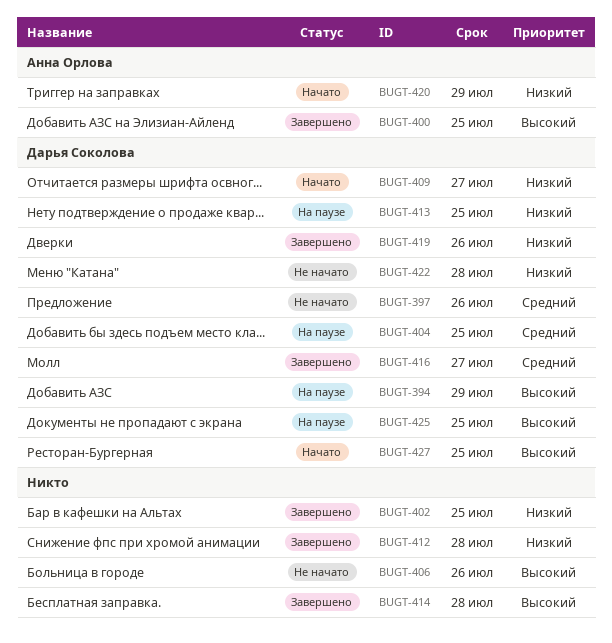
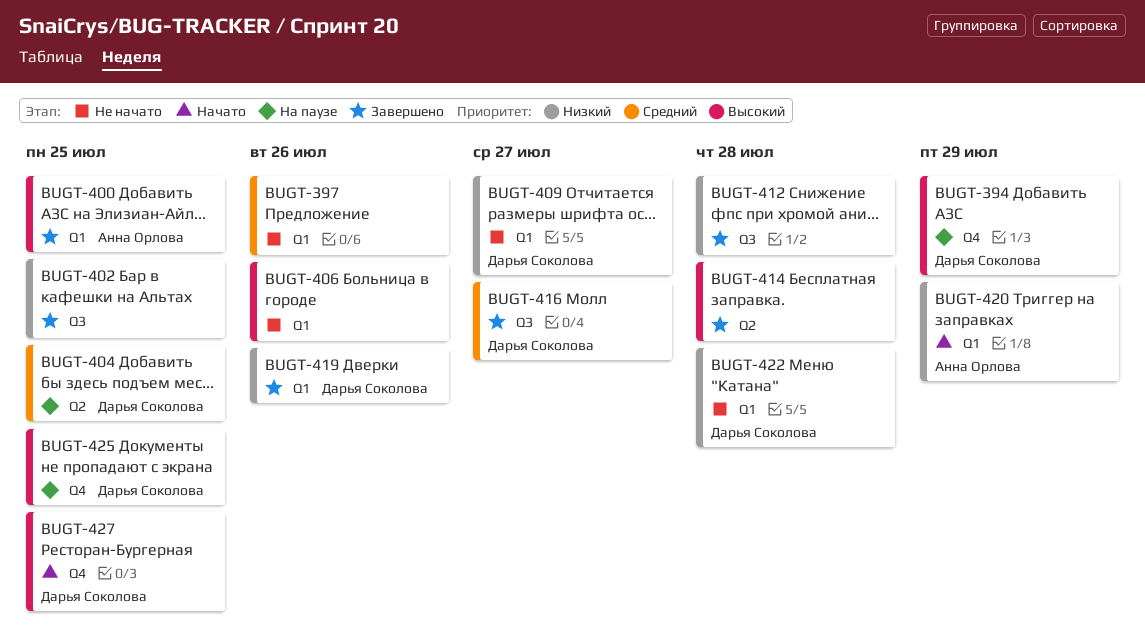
BUGT-397, owner: Дарья Соколова -> none
BUGT-409, status: Начато -> Не начато
BUGT-413: present -> none

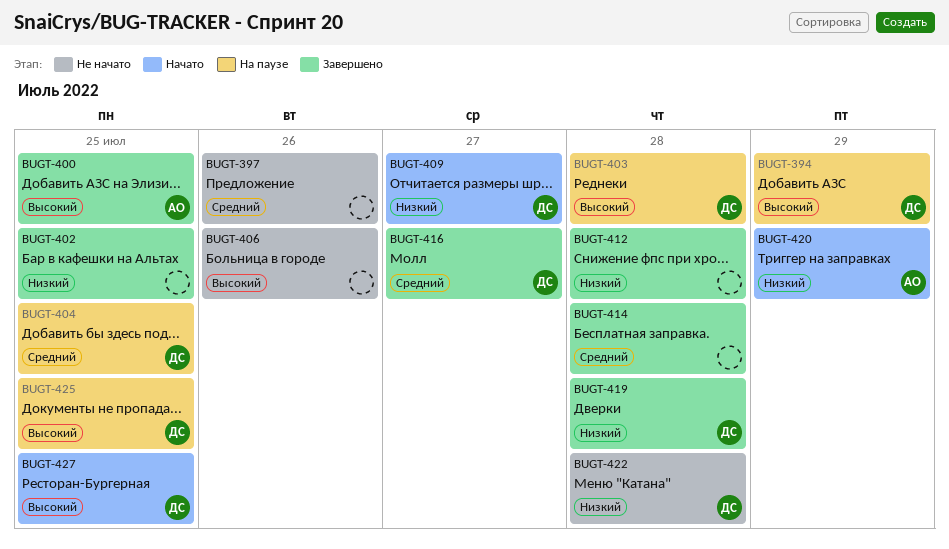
BUGT-403: none -> present
BUGT-409, status: Не начато -> Начато
BUGT-414, priority: Высокий -> Средний
BUGT-419, due: Jul 26 -> Jul 28

